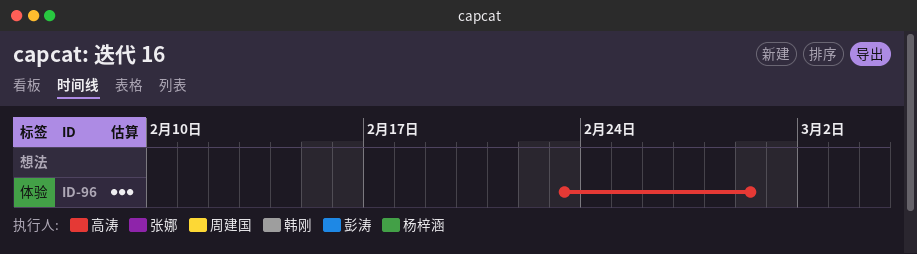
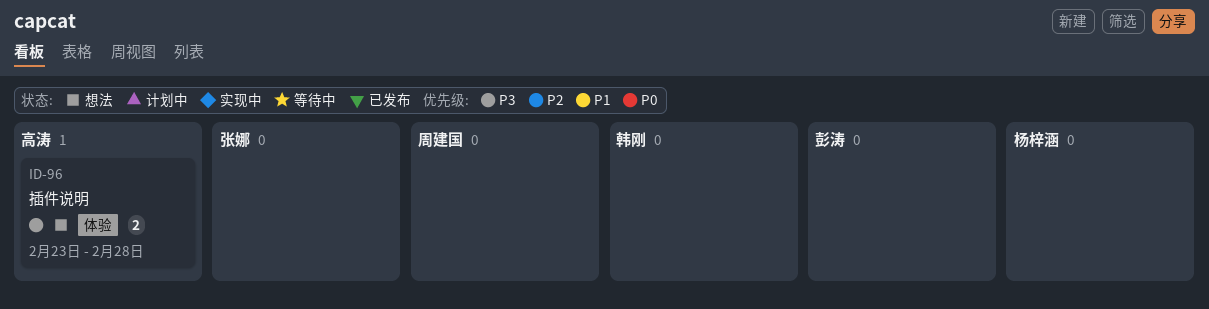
ID-96, estimate: 3 -> 2
ID-96, due: Feb 29 -> Feb 28

